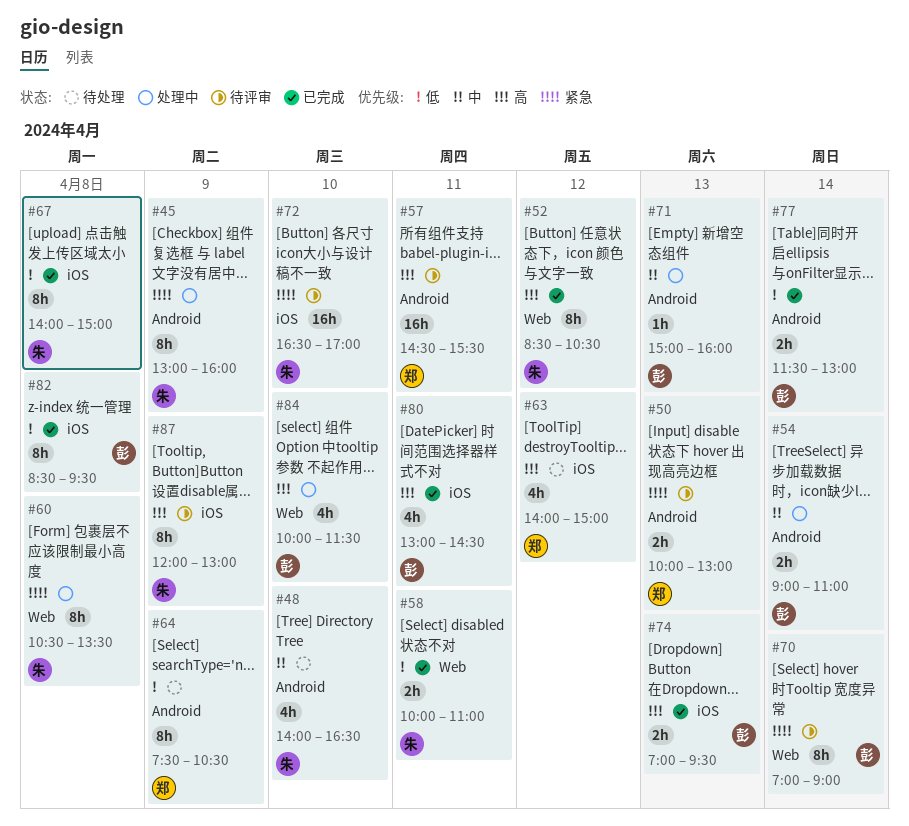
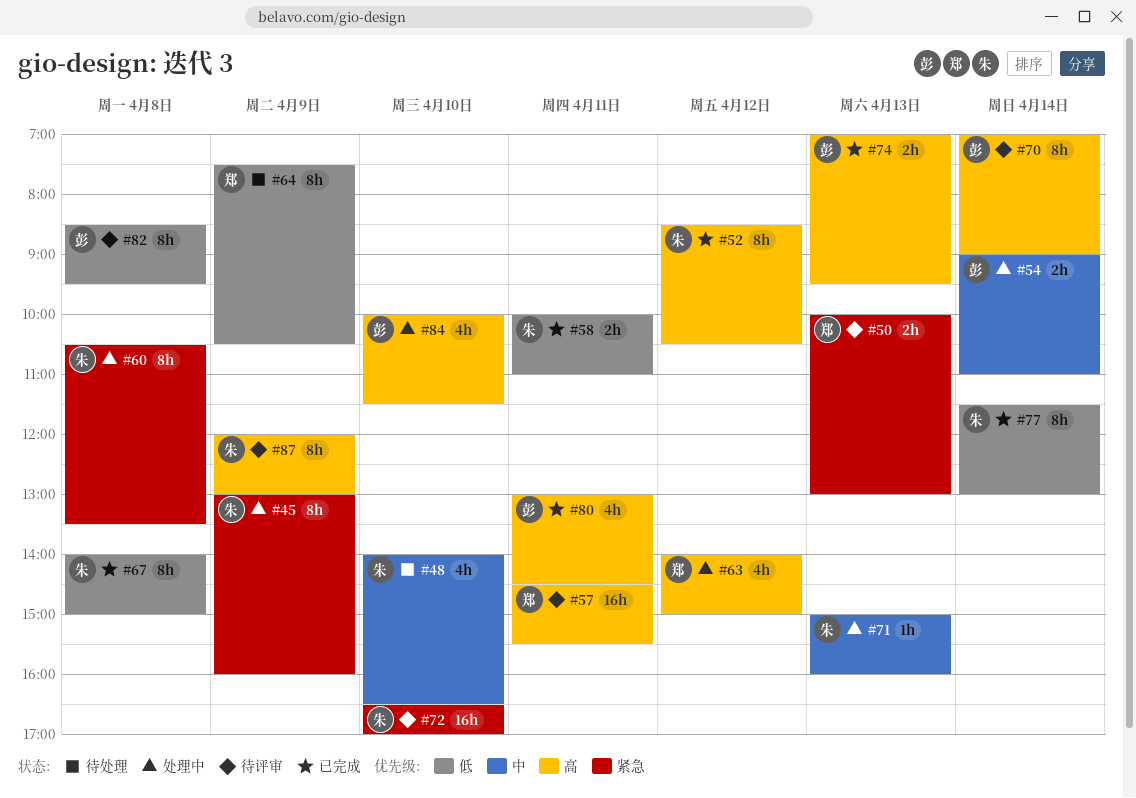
#63, status: 待处理 -> 处理中
#70, priority: 紧急 -> 高
#71, owner: 彭 -> 朱
#77, owner: 彭 -> 朱
#77, estimate: 2h -> 8h
#82, status: 已完成 -> 待评审

